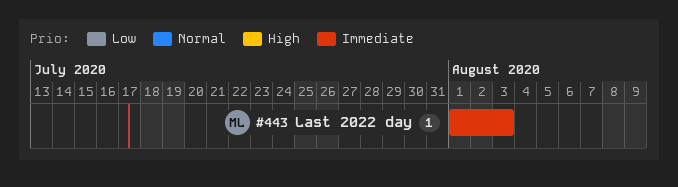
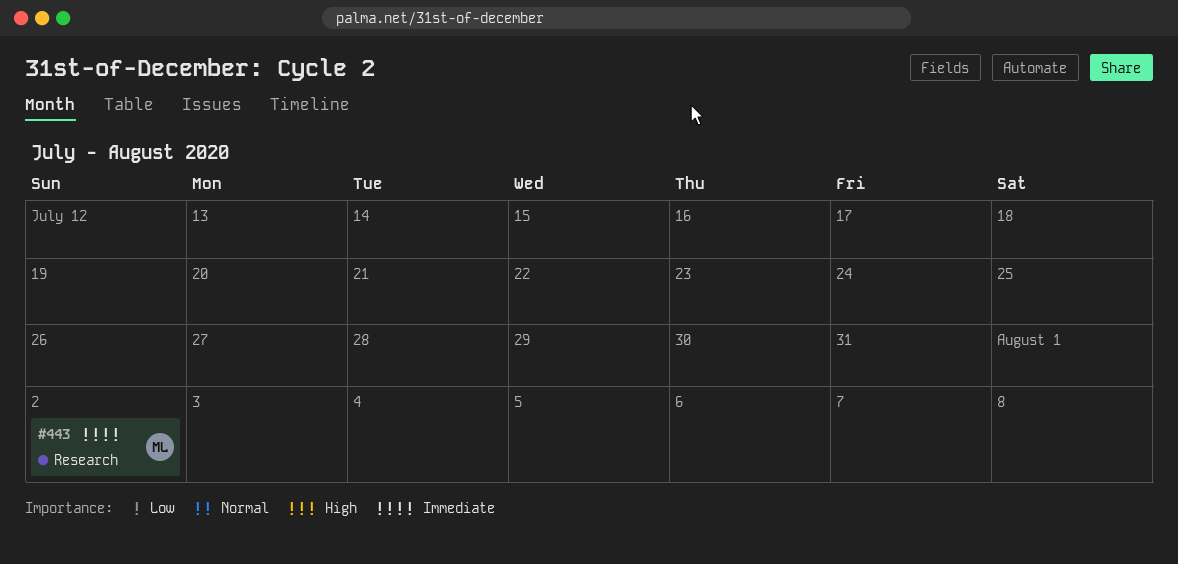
#443, due: Aug 3 -> Aug 2

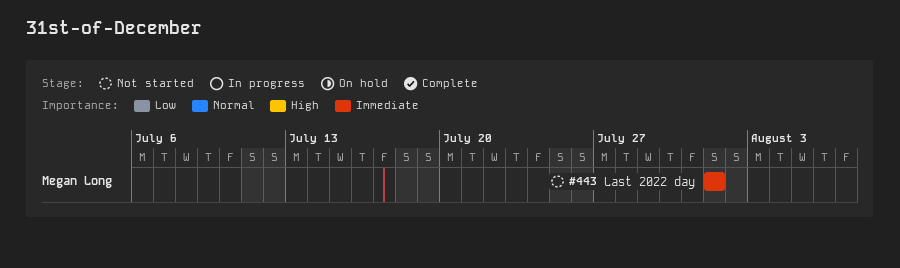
#443, due: Aug 2 -> Aug 1

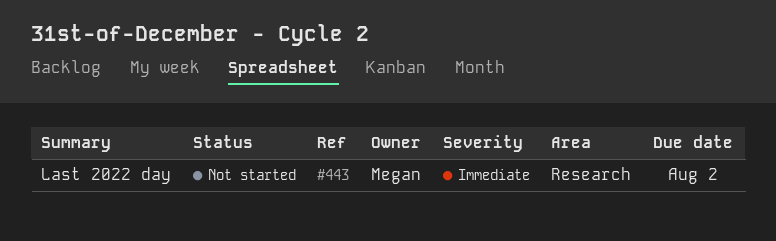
#443, due: Aug 1 -> Aug 2

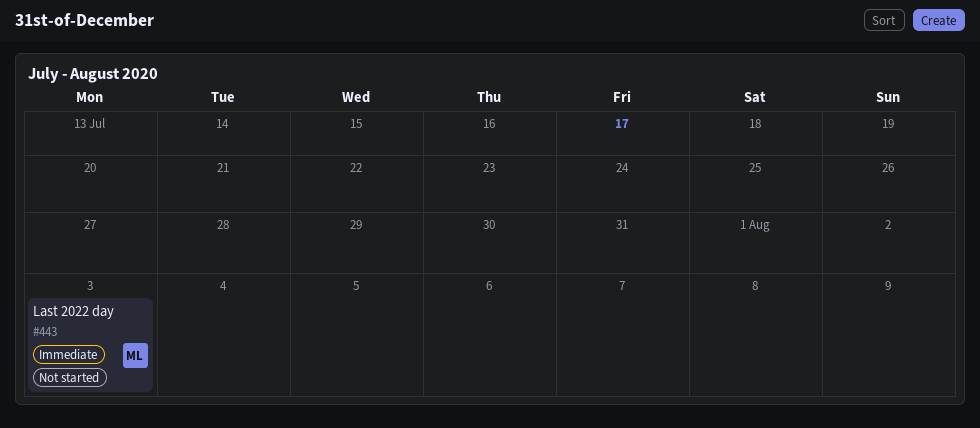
#443, due: Aug 2 -> Aug 3

